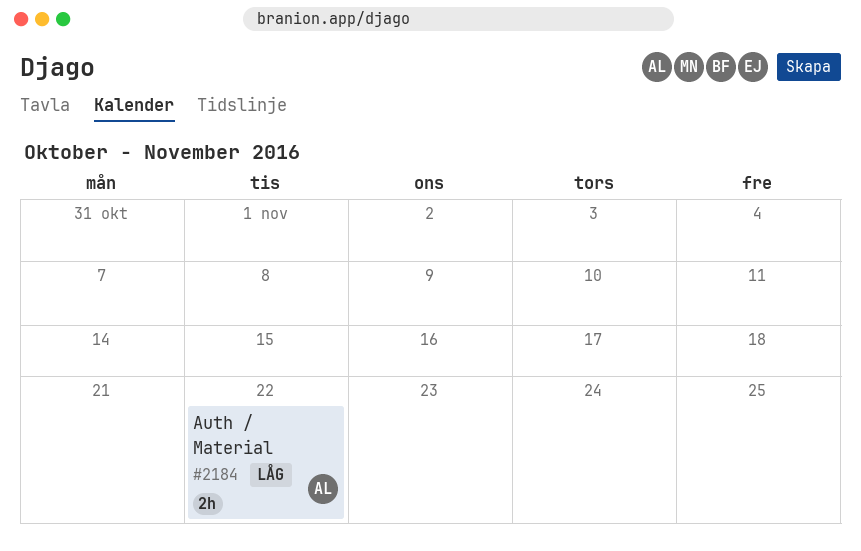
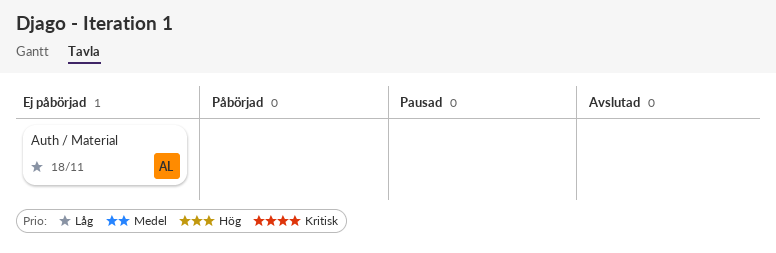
Auth / Material, due: Nov 22 -> Nov 18

